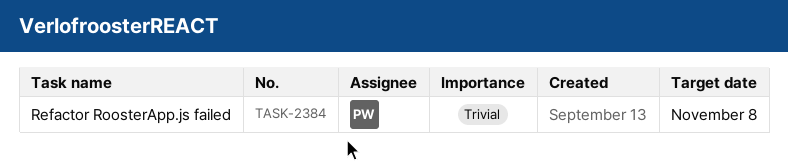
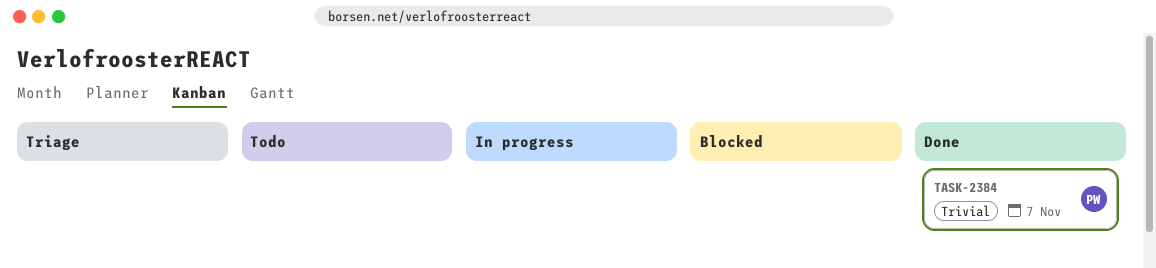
TASK-2384, due: Nov 8 -> Nov 7

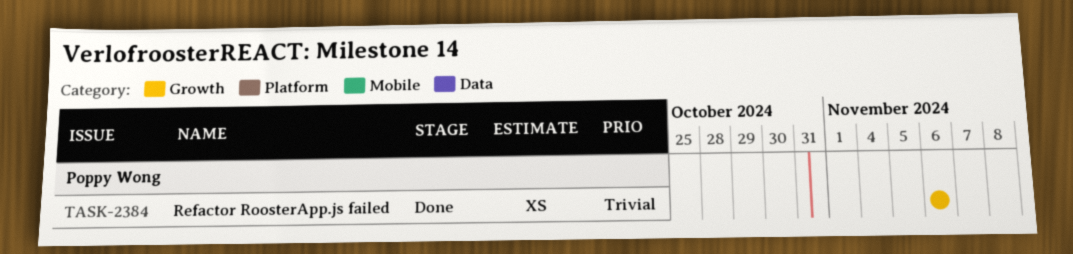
TASK-2384, due: Nov 7 -> Nov 6

